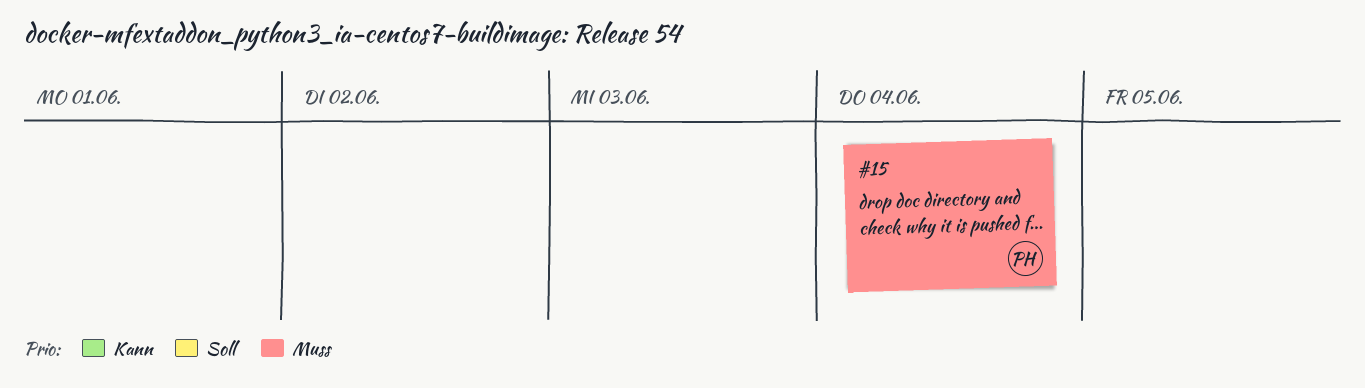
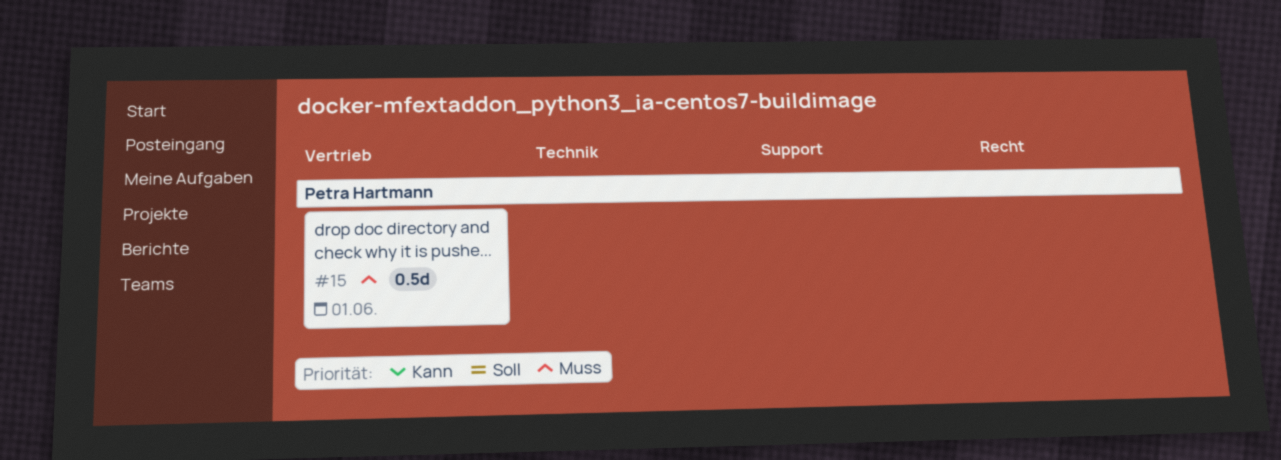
#15, due: Jun 4 -> Jun 1

